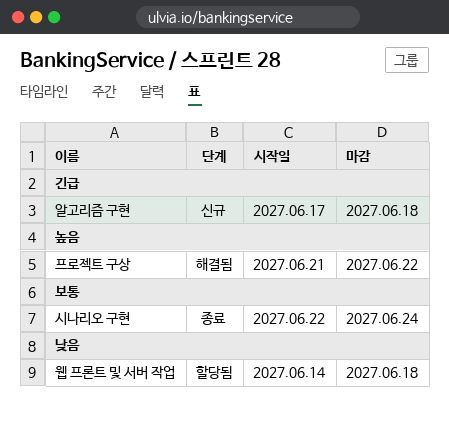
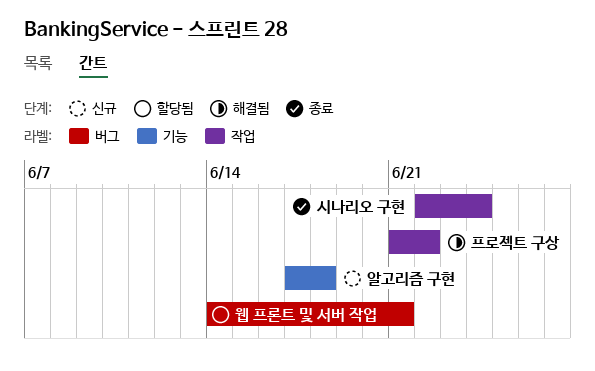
웹 프론트 및 서버 작업, due: Jun 18 -> Jun 21

